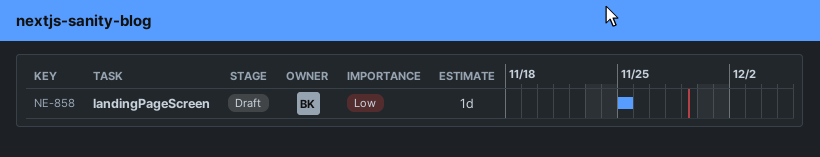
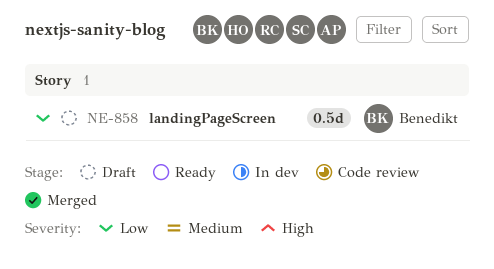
NE-858, estimate: 1d -> 0.5d

